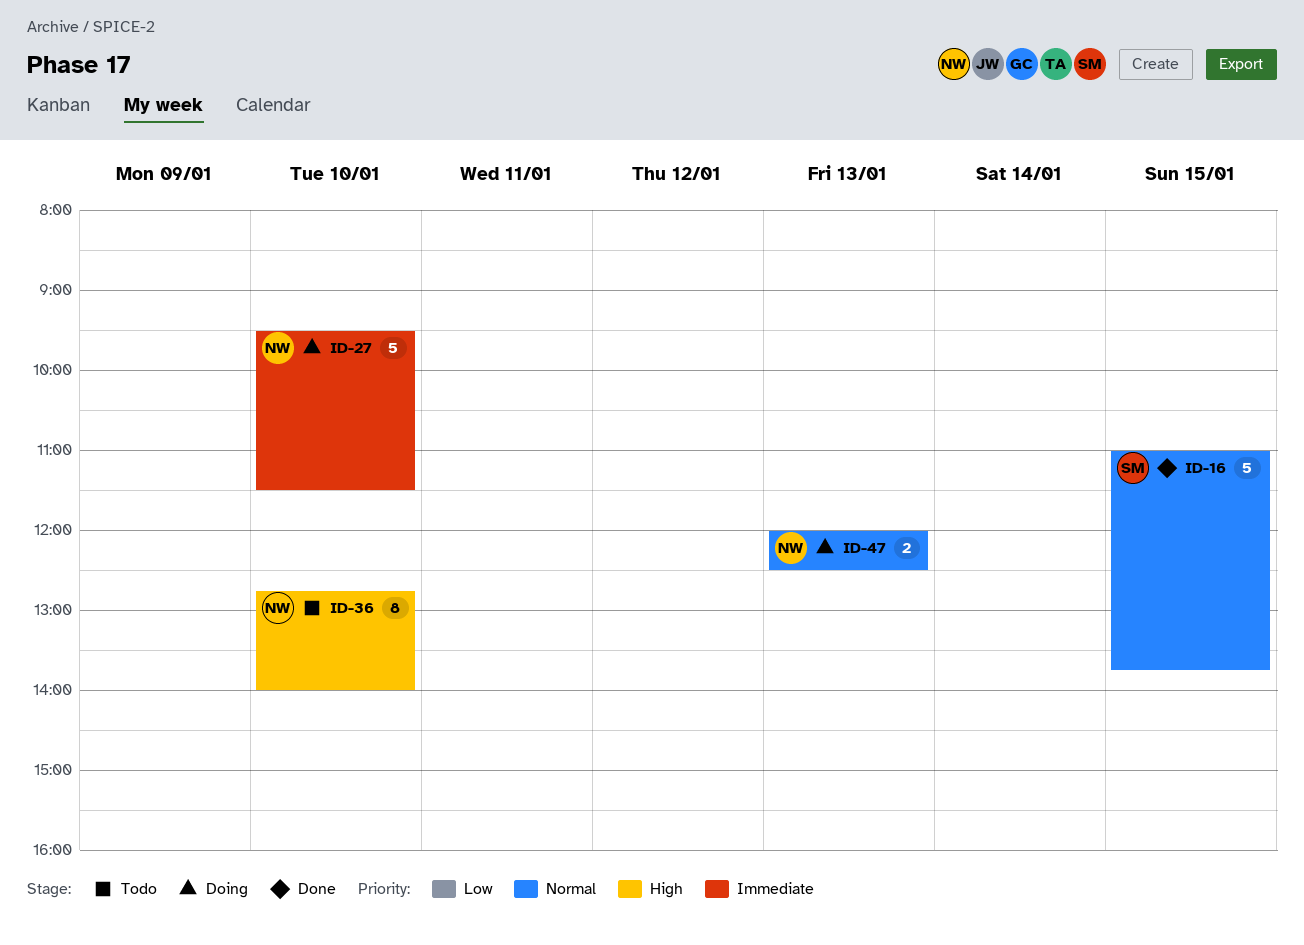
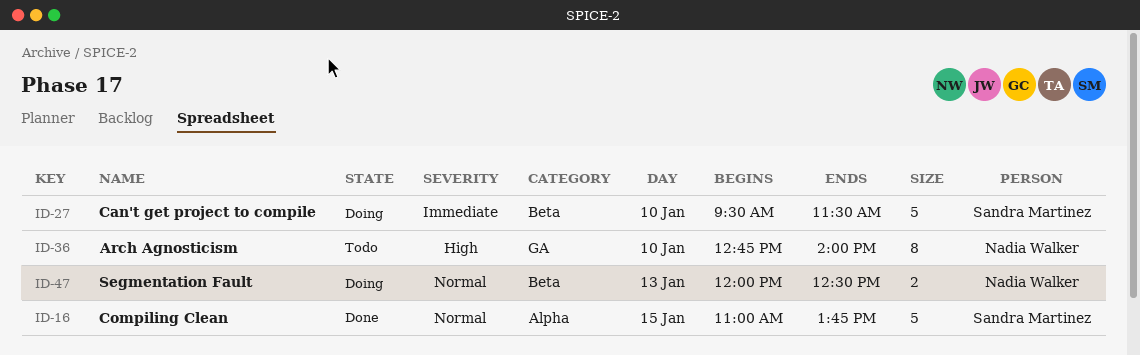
ID-27, owner: Nadia Walker -> Sandra Martinez

